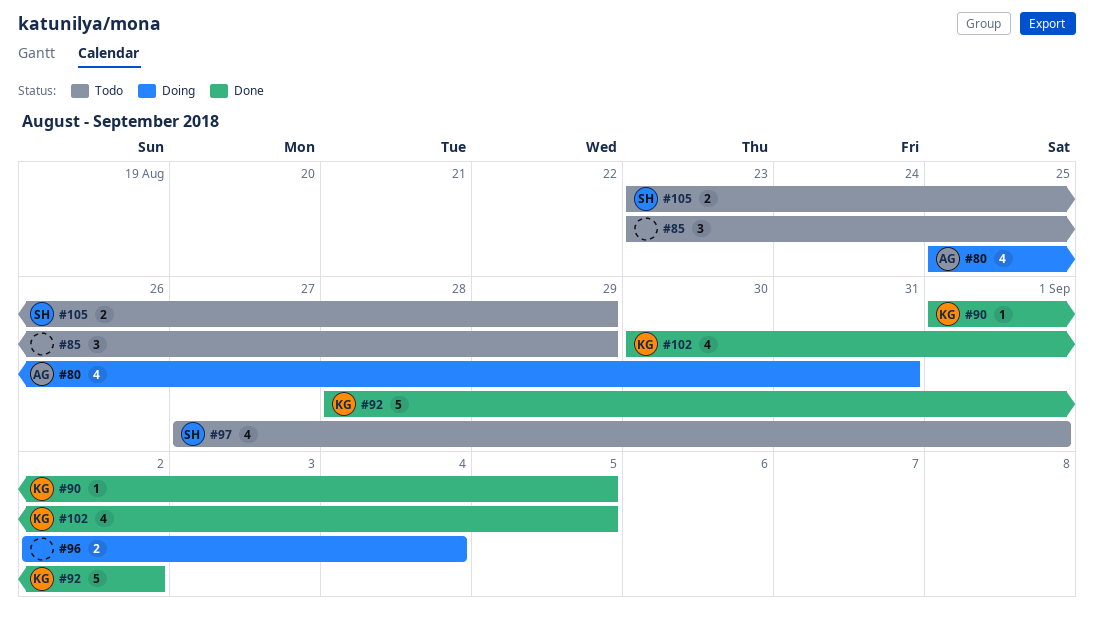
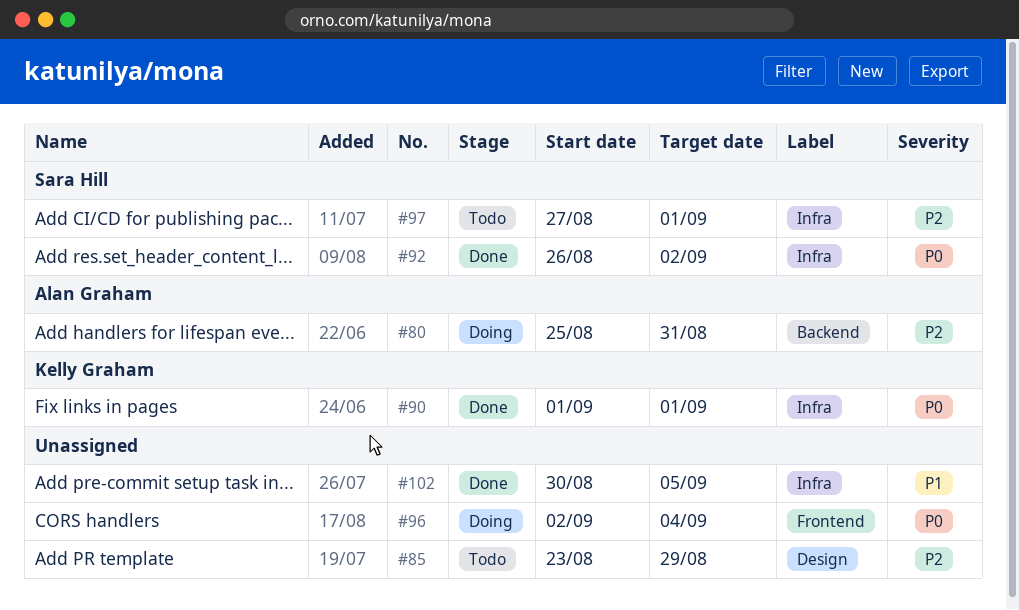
#90, due: Sep 5 -> Sep 1
#92, owner: Kelly Graham -> Sara Hill
#92, start: Aug 28 -> Aug 26
#102, owner: Kelly Graham -> none
#105: present -> none

